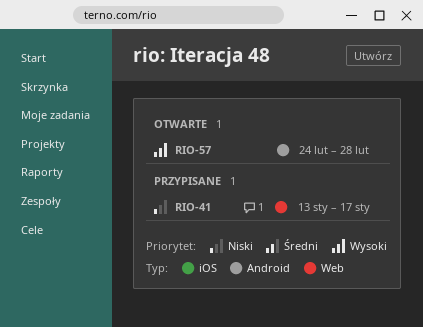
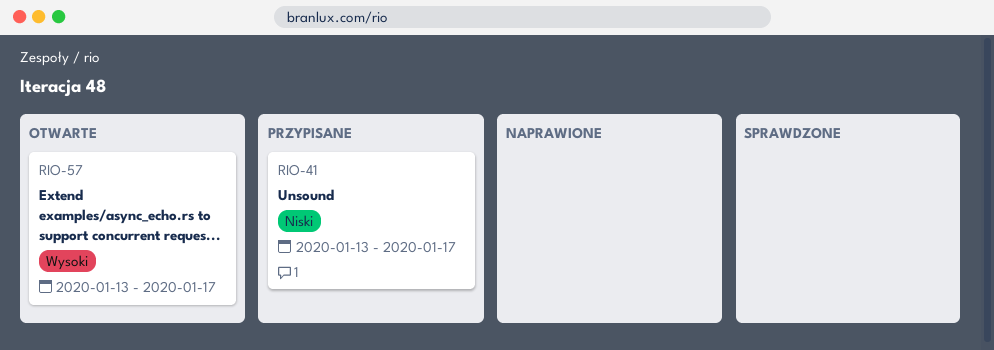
RIO-57, start: Feb 24 -> Jan 13
RIO-57, due: Feb 28 -> Jan 17

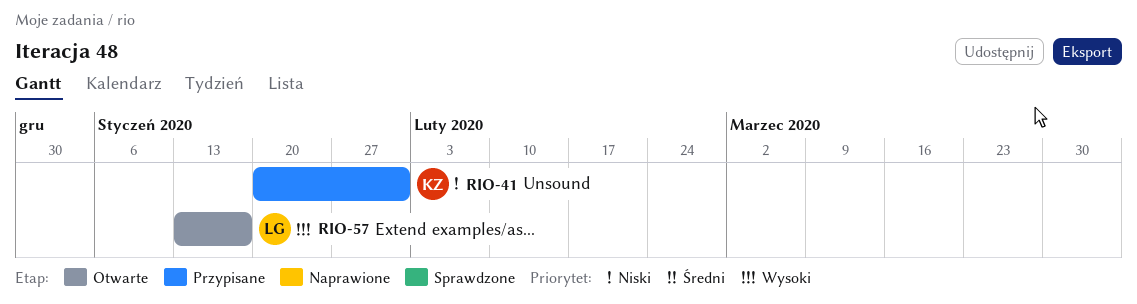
RIO-41, start: Jan 13 -> Jan 20
RIO-41, due: Jan 17 -> Jan 31

